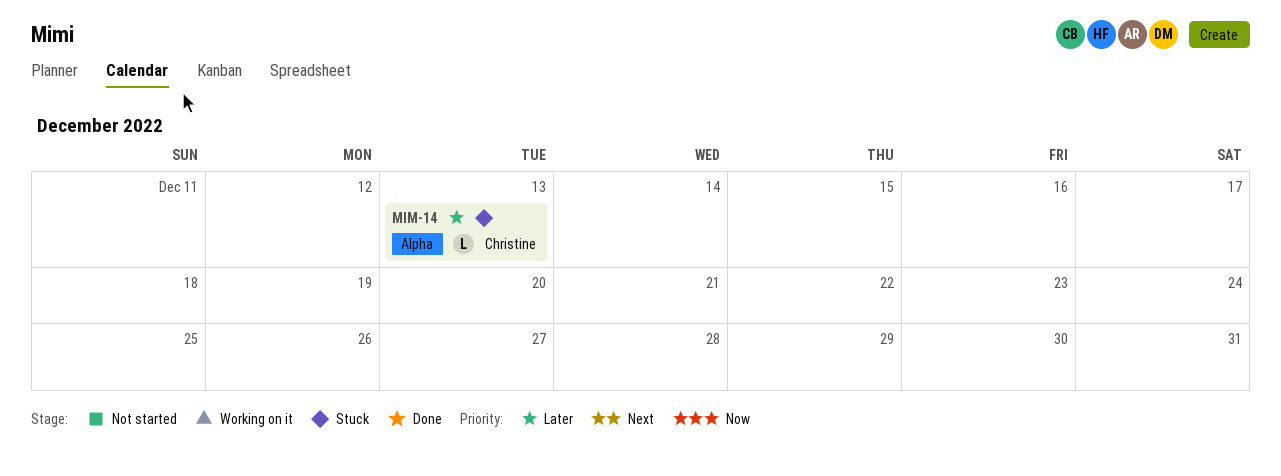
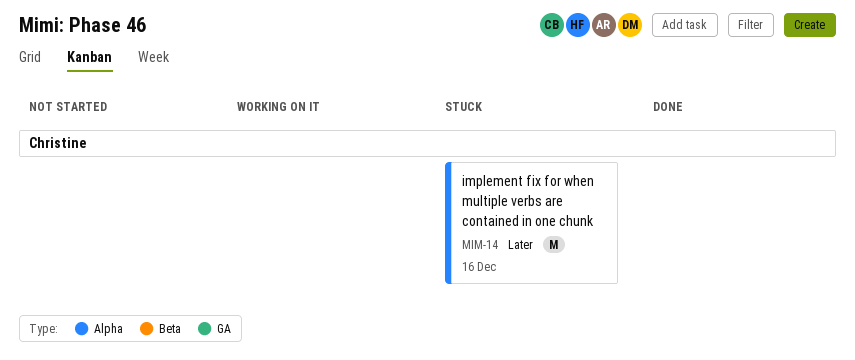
MIM-14, estimate: L -> M
MIM-14, due: Dec 13 -> Dec 16

